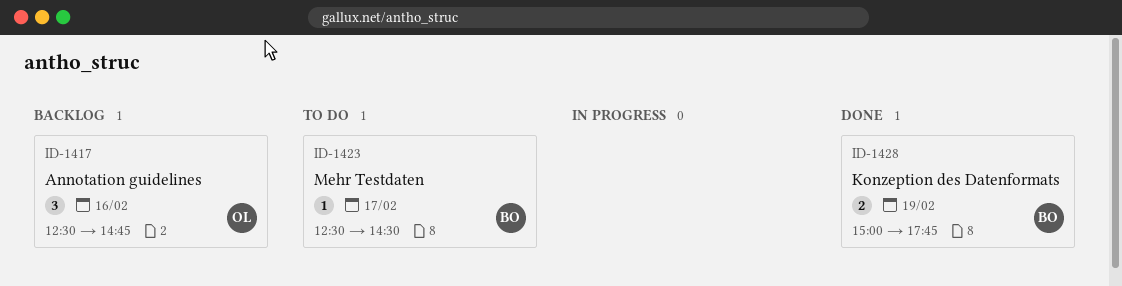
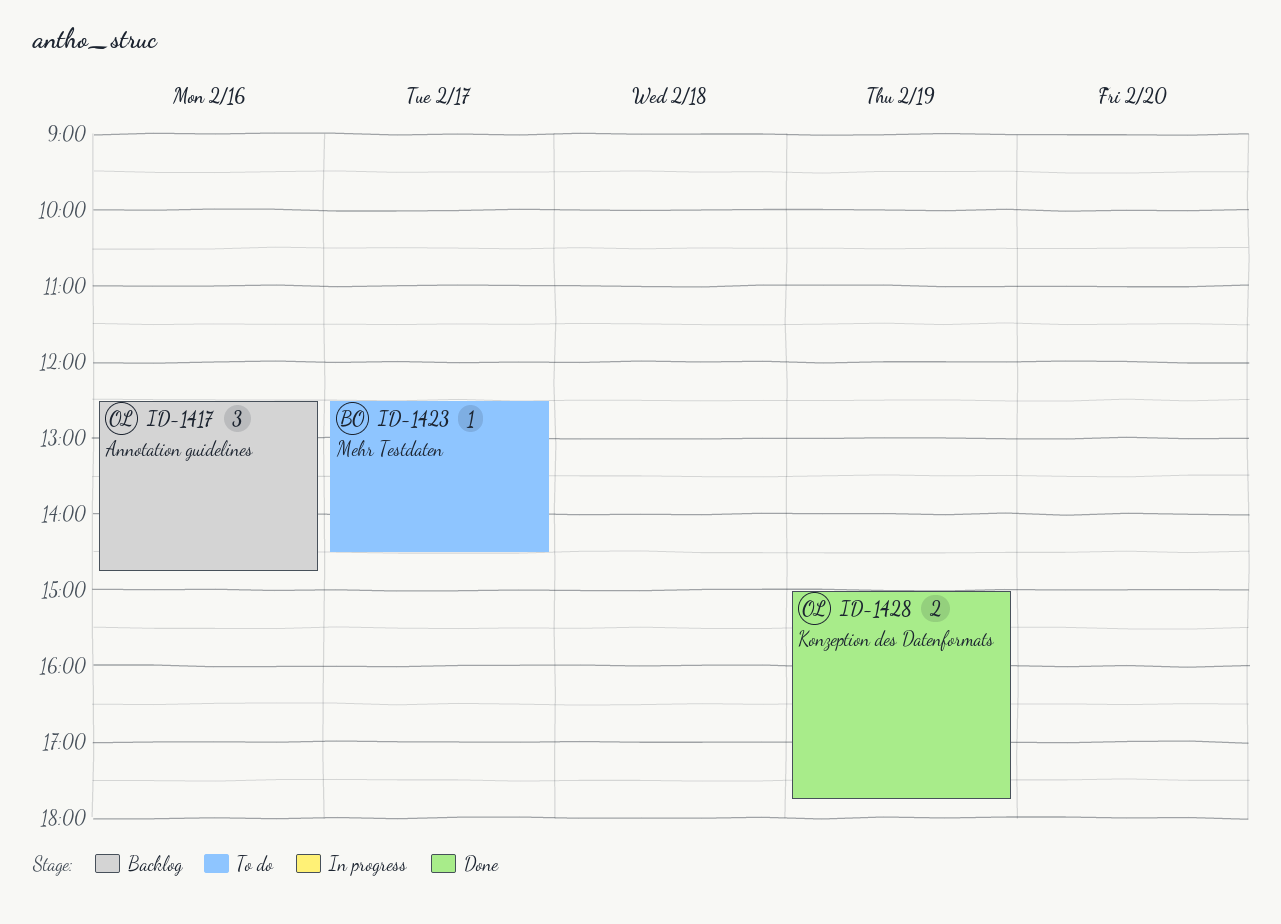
ID-1428, owner: BO -> OL

